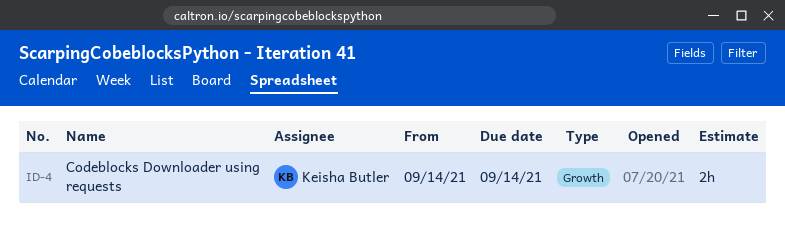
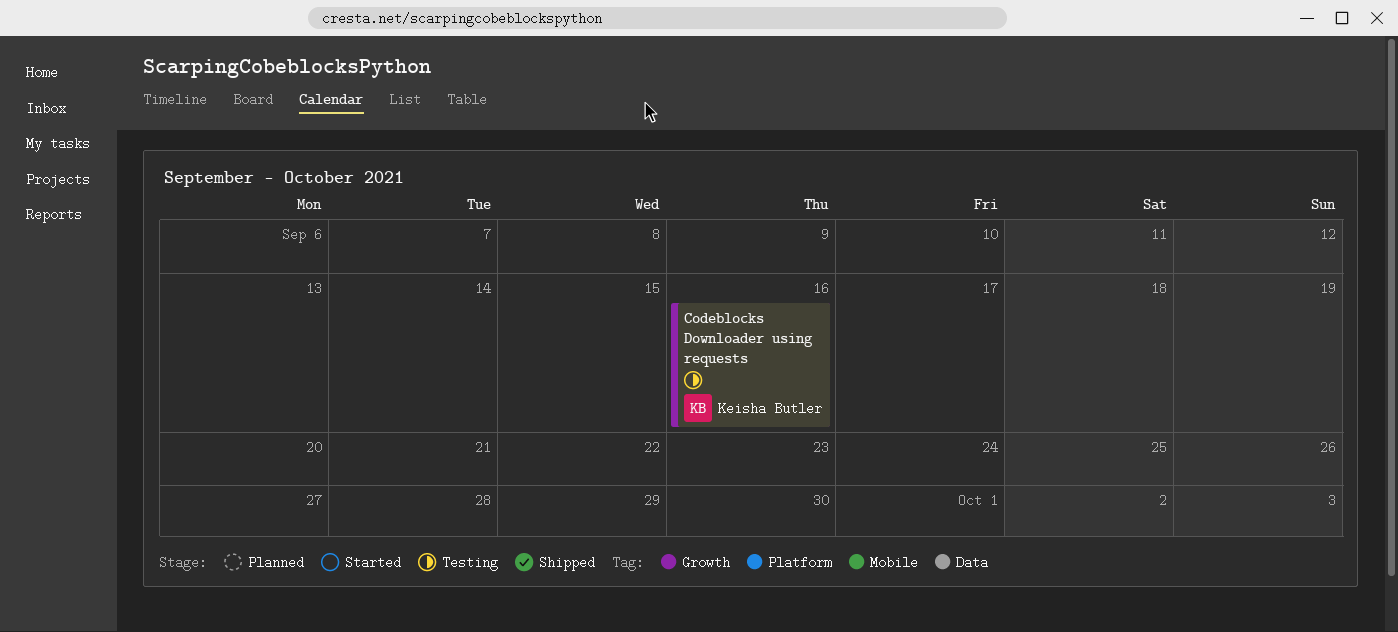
Codeblocks Downloader using requests, due: Sep 14 -> Sep 16

